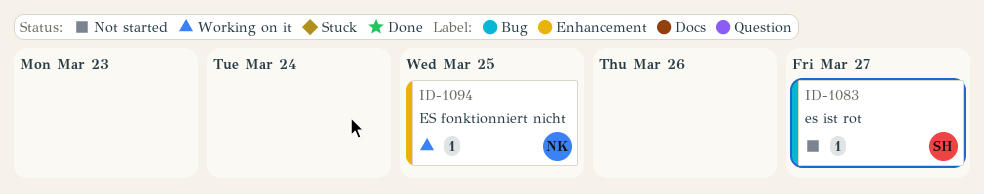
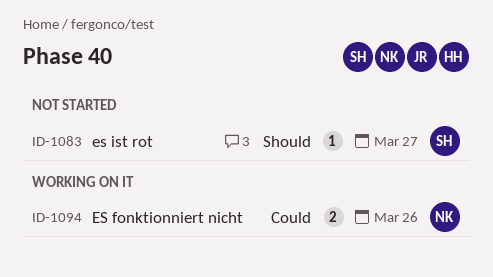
ID-1094, estimate: 1 -> 2
ID-1094, due: Mar 25 -> Mar 26

